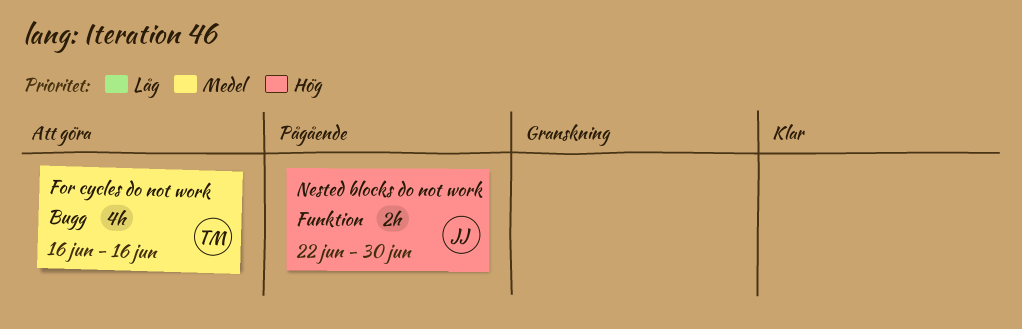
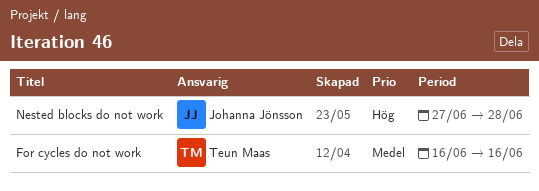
Nested blocks do not work, start: Jun 22 -> Jun 27
Nested blocks do not work, due: Jun 30 -> Jun 28

